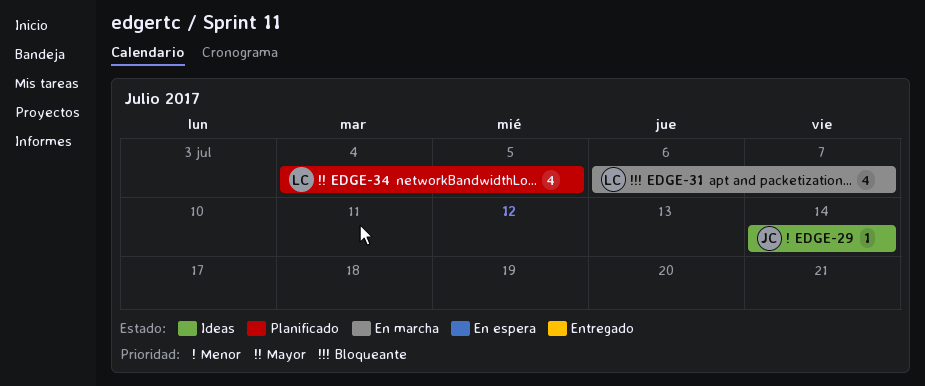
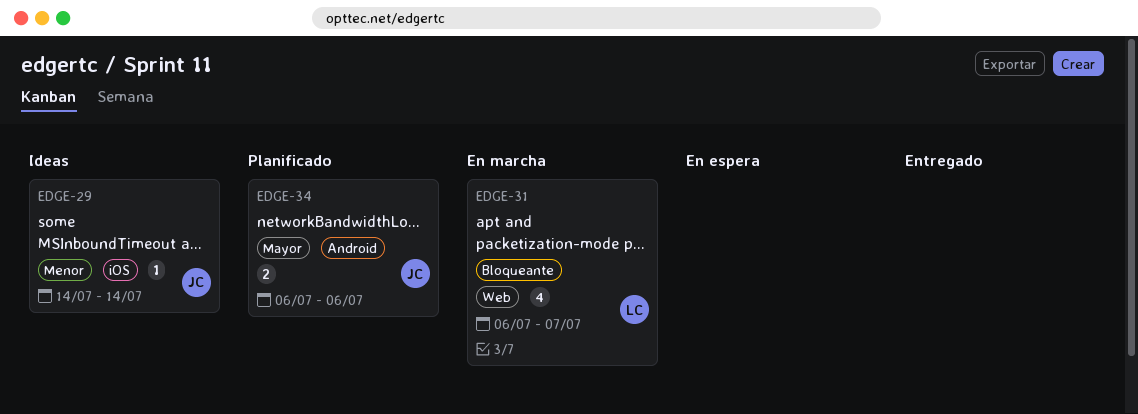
EDGE-34, owner: LC -> JC
EDGE-34, estimate: 4 -> 2
EDGE-34, start: Jul 4 -> Jul 6
EDGE-34, due: Jul 5 -> Jul 6

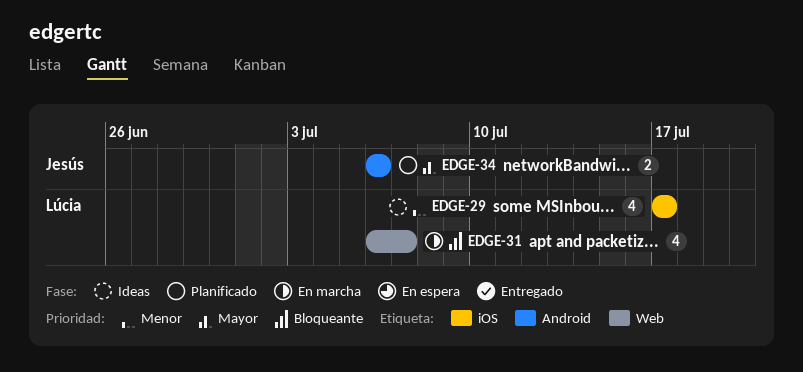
EDGE-29, owner: Jesús -> Lúcia
EDGE-29, estimate: 1 -> 4
EDGE-29, start: Jul 14 -> Jul 17
EDGE-29, due: Jul 14 -> Jul 17

